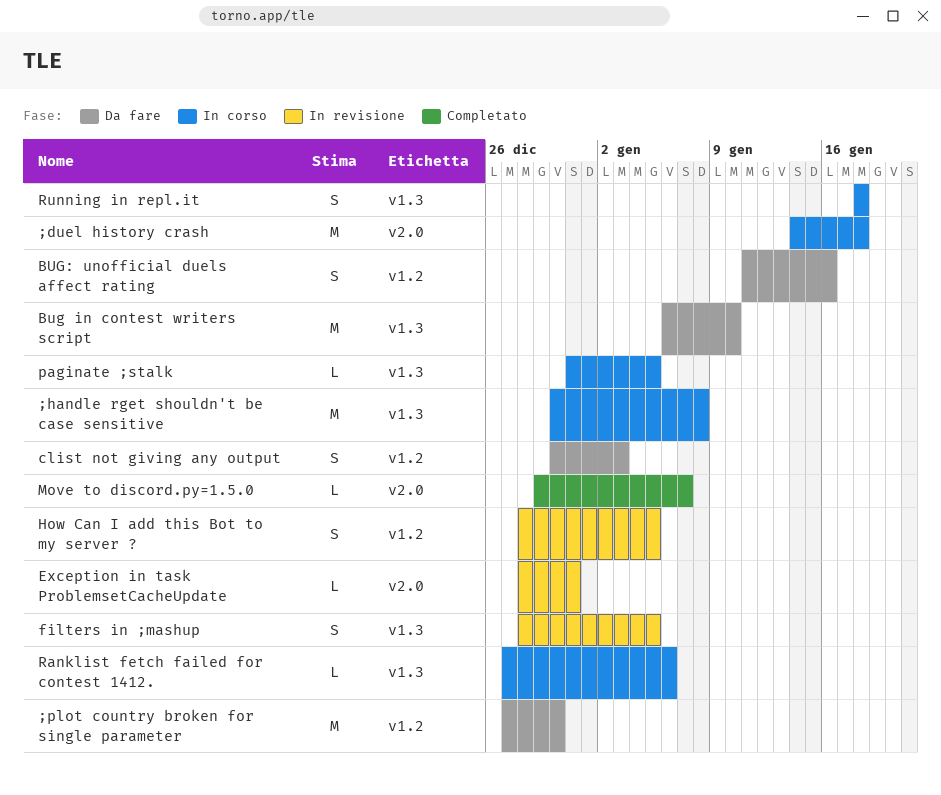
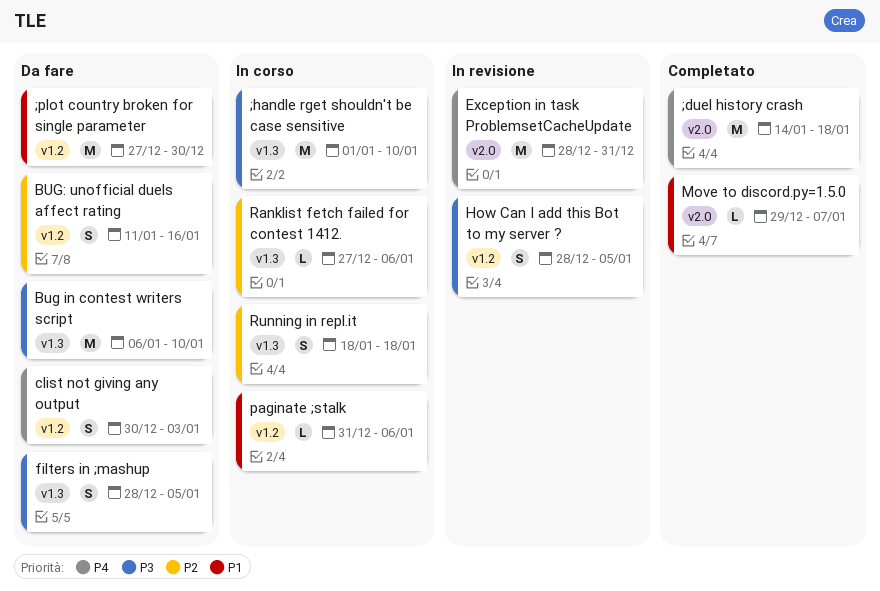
;duel history crash, status: In corso -> Completato
;handle rget shouldn't be case sensitive, start: Dec 30 -> Jan 1
;handle rget shouldn't be case sensitive, due: Jan 8 -> Jan 10
Exception in task ProblemsetCacheUpdate, estimate: L -> M
filters in ;mashup, status: In revisione -> Da fare
paginate ;stalk, label: v1.3 -> v1.2
paginate ;stalk, due: Jan 5 -> Jan 6

